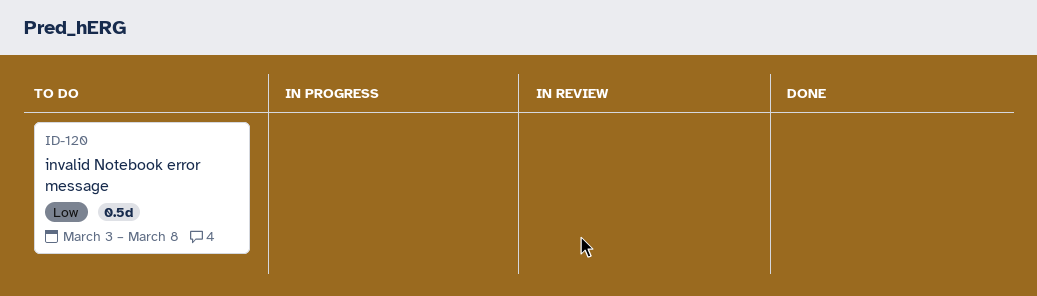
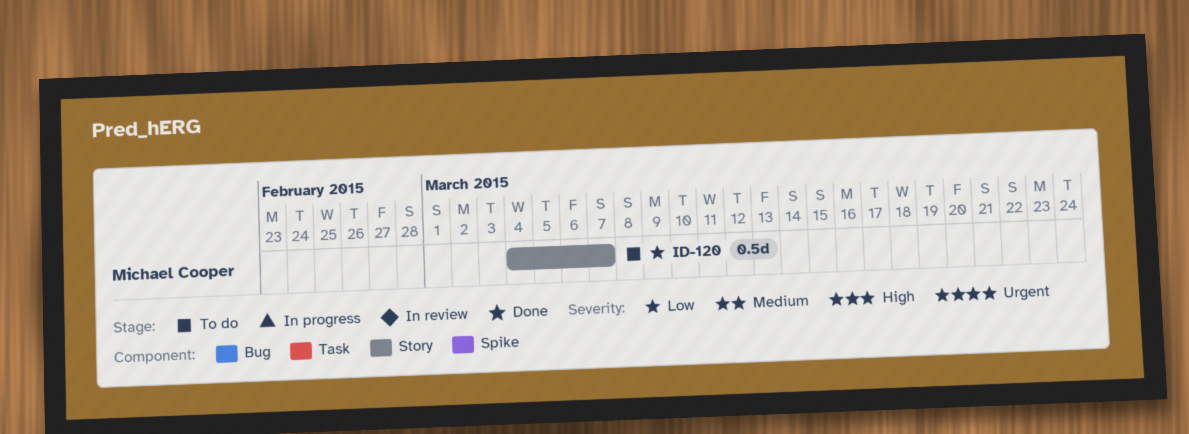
ID-120, start: Mar 3 -> Mar 4
ID-120, due: Mar 8 -> Mar 7

